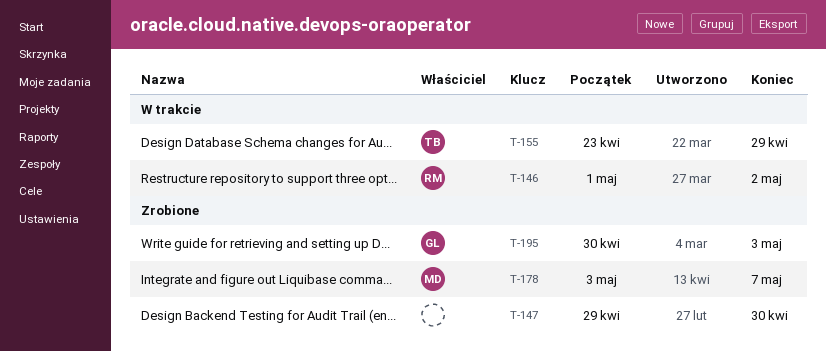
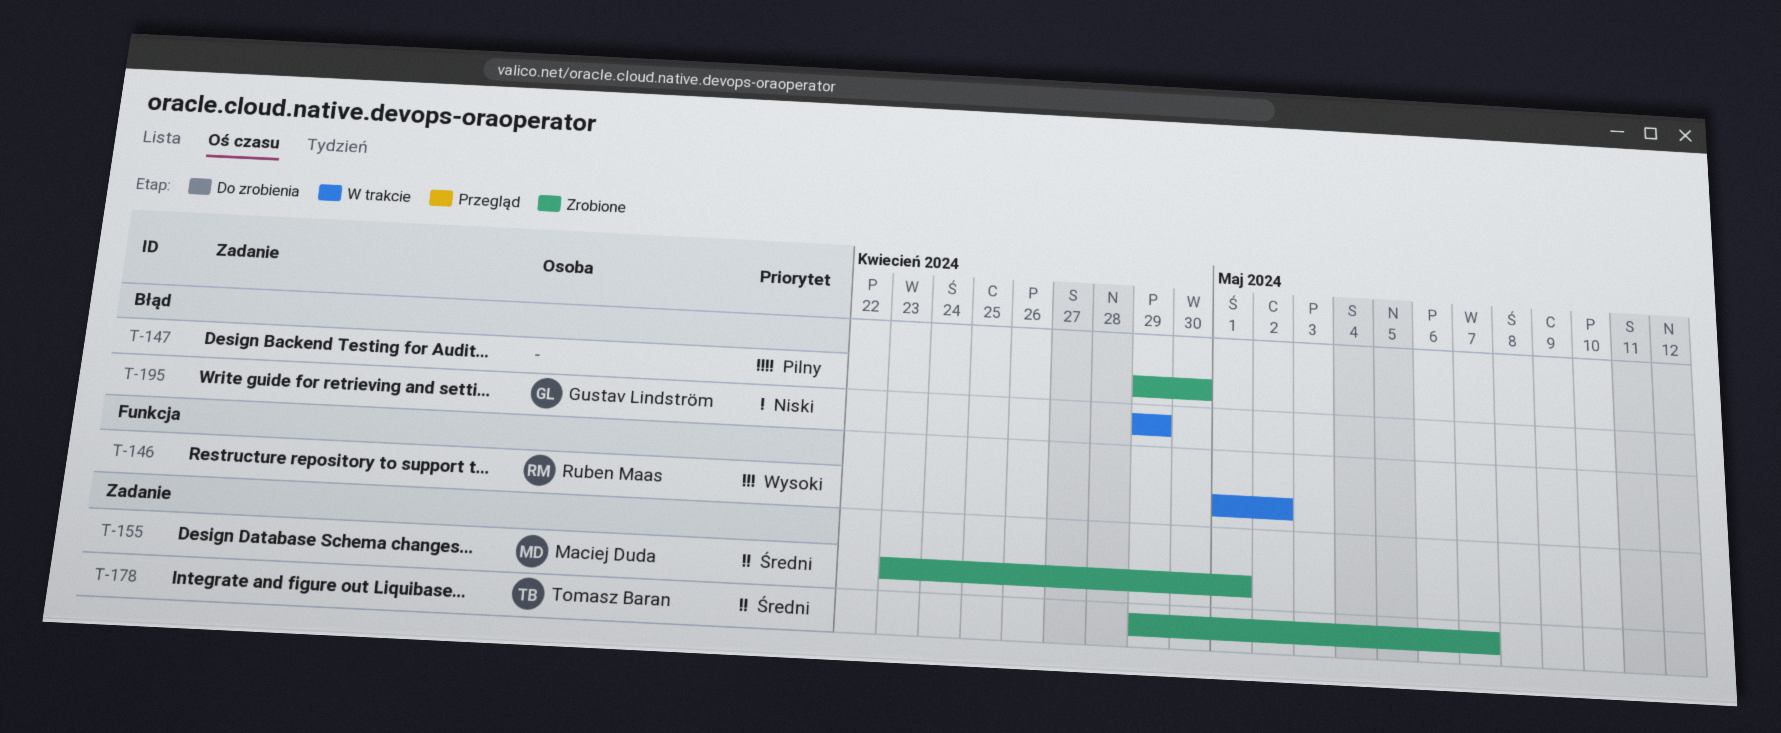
T-155, status: W trakcie -> Zrobione
T-155, owner: Tomasz Baran -> Maciej Duda
T-155, due: Apr 29 -> May 1
T-178, owner: Maciej Duda -> Tomasz Baran
T-178, start: May 3 -> Apr 29
T-195, status: Zrobione -> W trakcie
T-195, start: Apr 30 -> Apr 29
T-195, due: May 3 -> Apr 29

